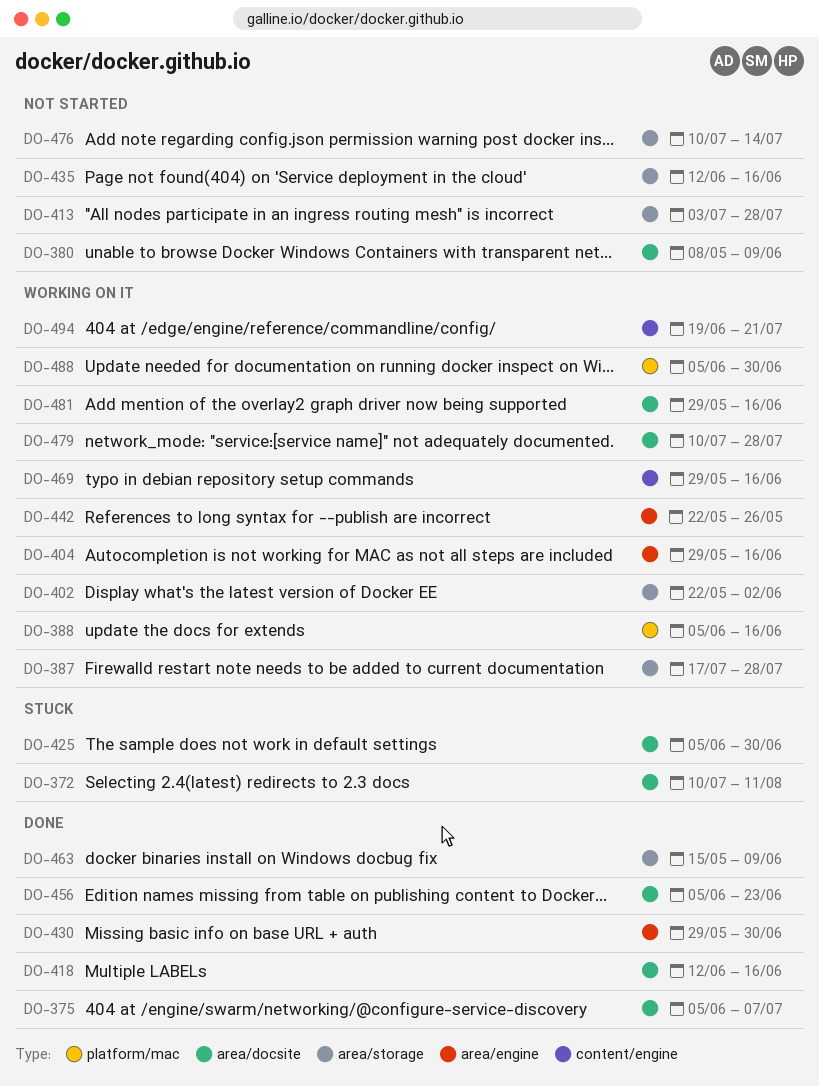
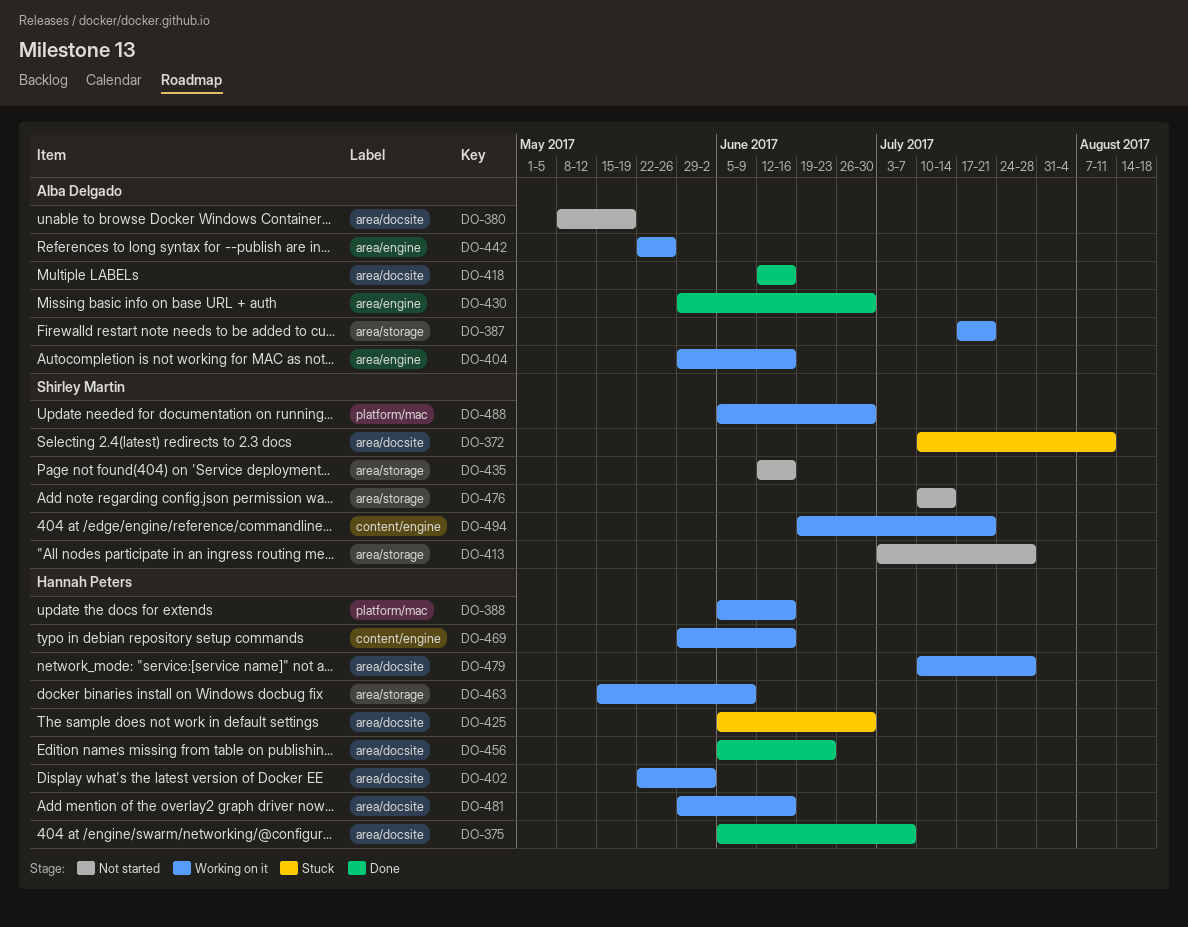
DO-380, due: Jun 9 -> May 19
DO-387, due: Jul 28 -> Jul 21
DO-402, label: area/storage -> area/docsite
DO-463, status: Done -> Working on it

